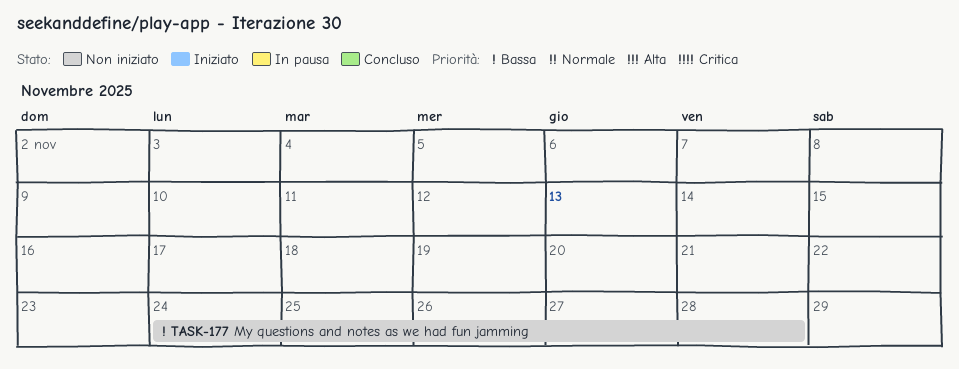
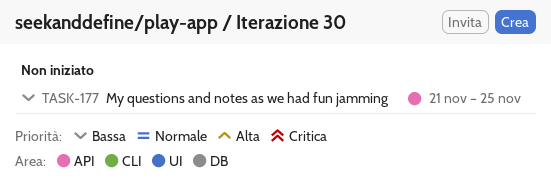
TASK-177, start: Nov 24 -> Nov 21
TASK-177, due: Nov 28 -> Nov 25

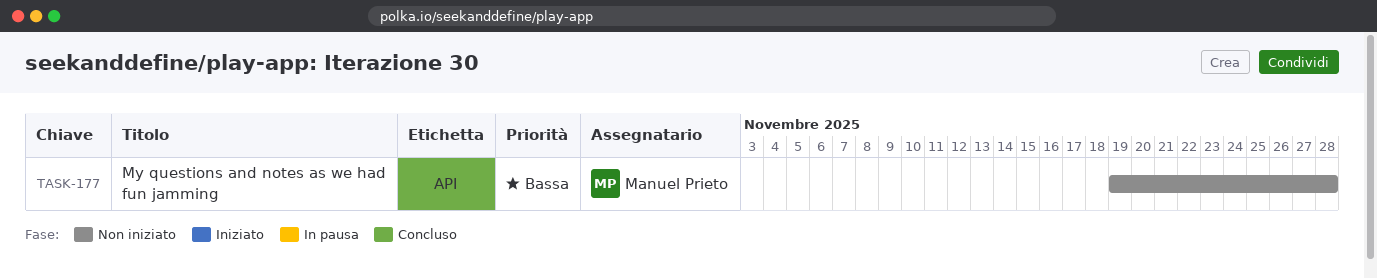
TASK-177, start: Nov 21 -> Nov 19
TASK-177, due: Nov 25 -> Nov 28

